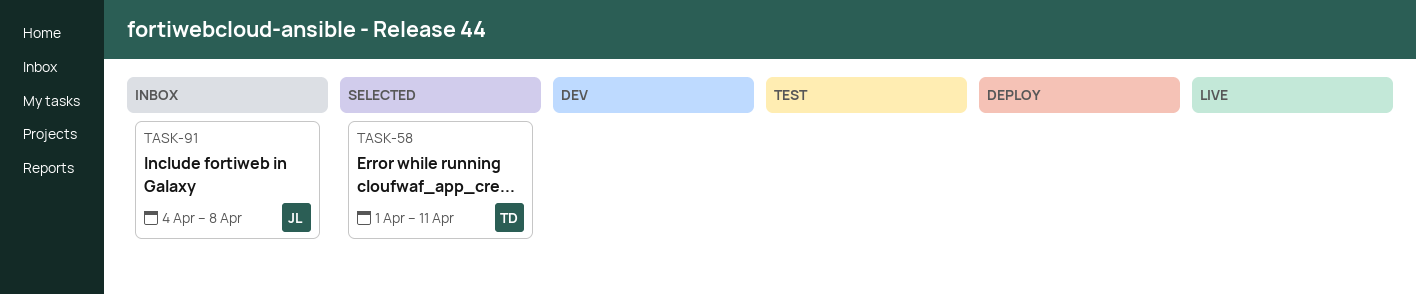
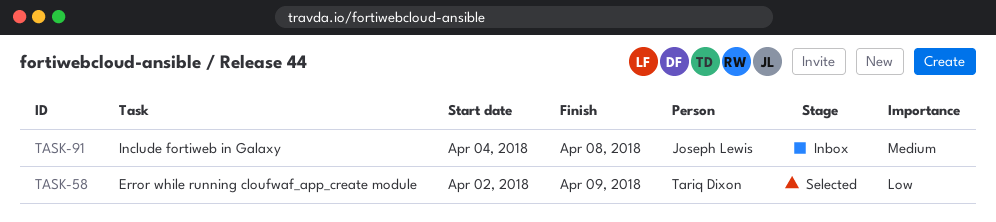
TASK-58, start: Apr 1 -> Apr 2
TASK-58, due: Apr 11 -> Apr 9

